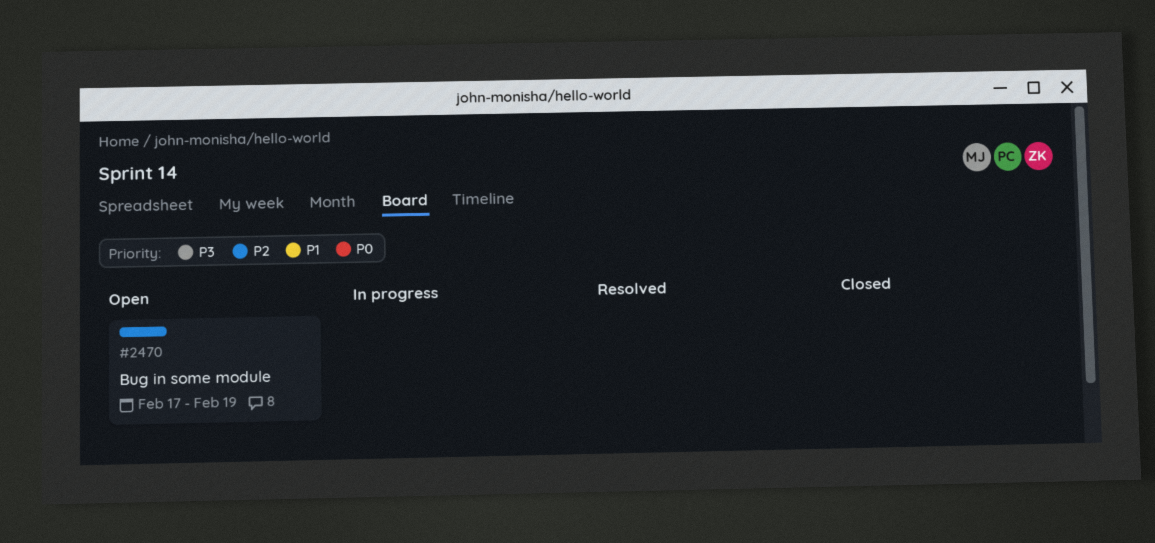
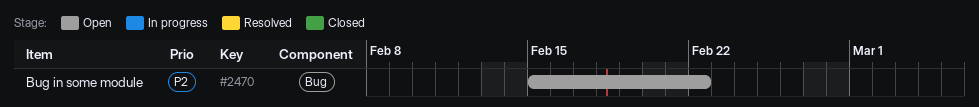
#2470, start: Feb 17 -> Feb 15
#2470, due: Feb 19 -> Feb 22

